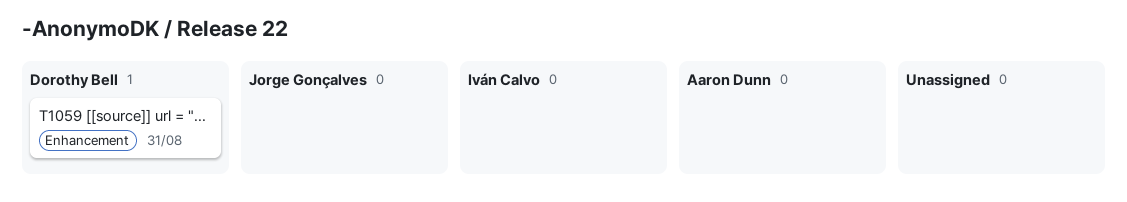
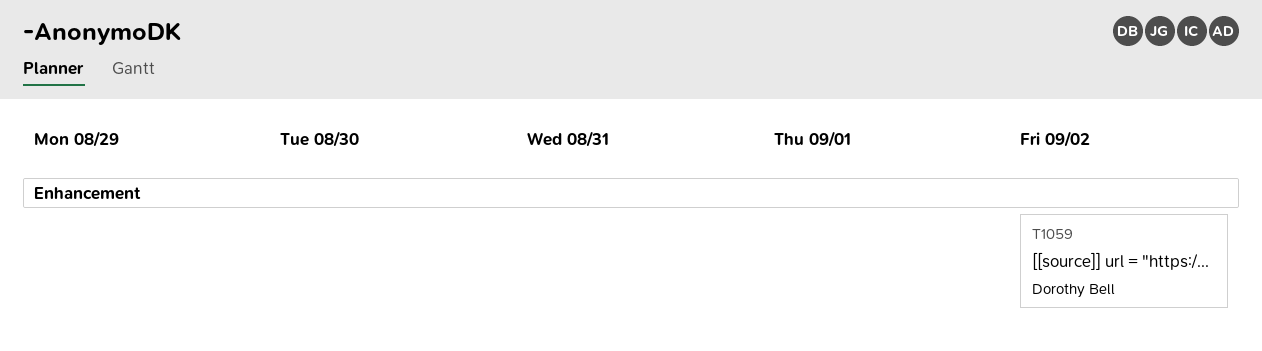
T1059, due: Aug 31 -> Sep 2

